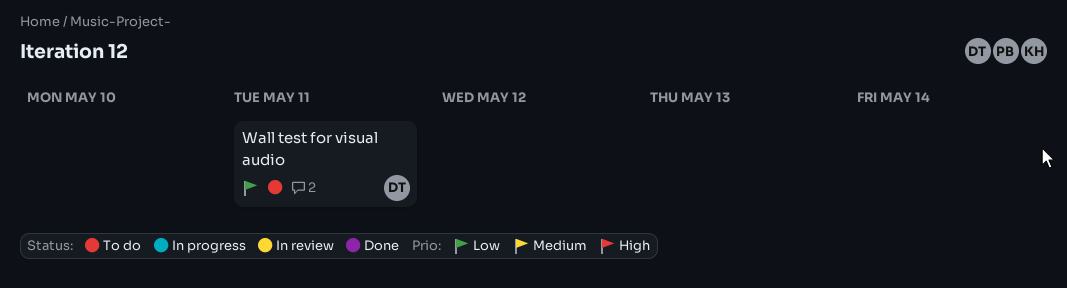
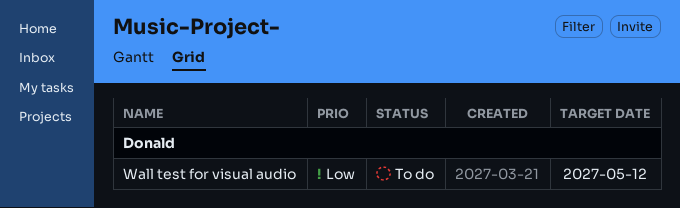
Wall test for visual audio, due: May 11 -> May 12

